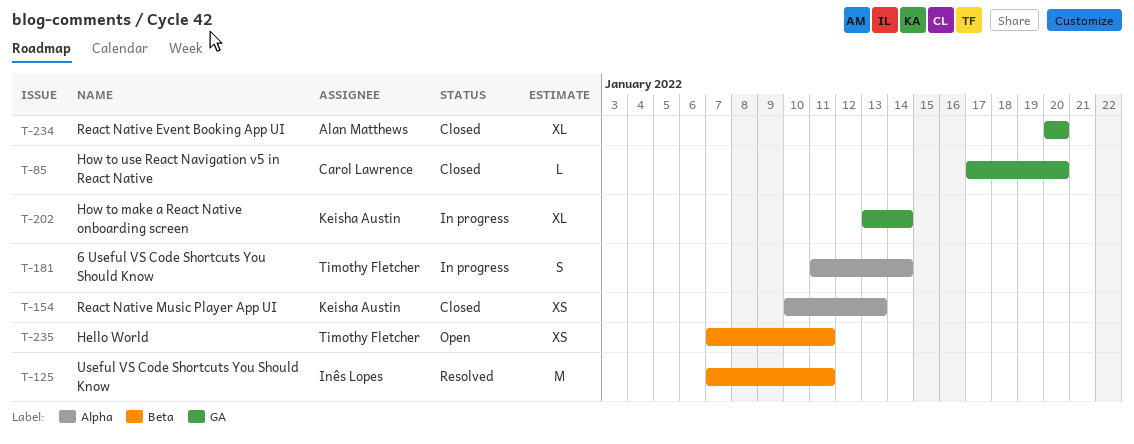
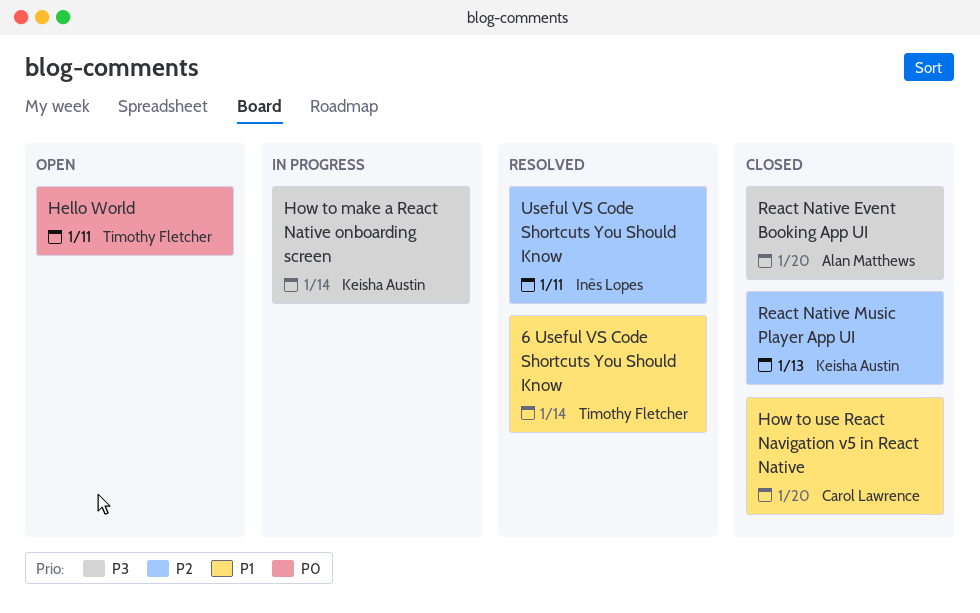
6 Useful VS Code Shortcuts You Should Know, status: In progress -> Resolved

